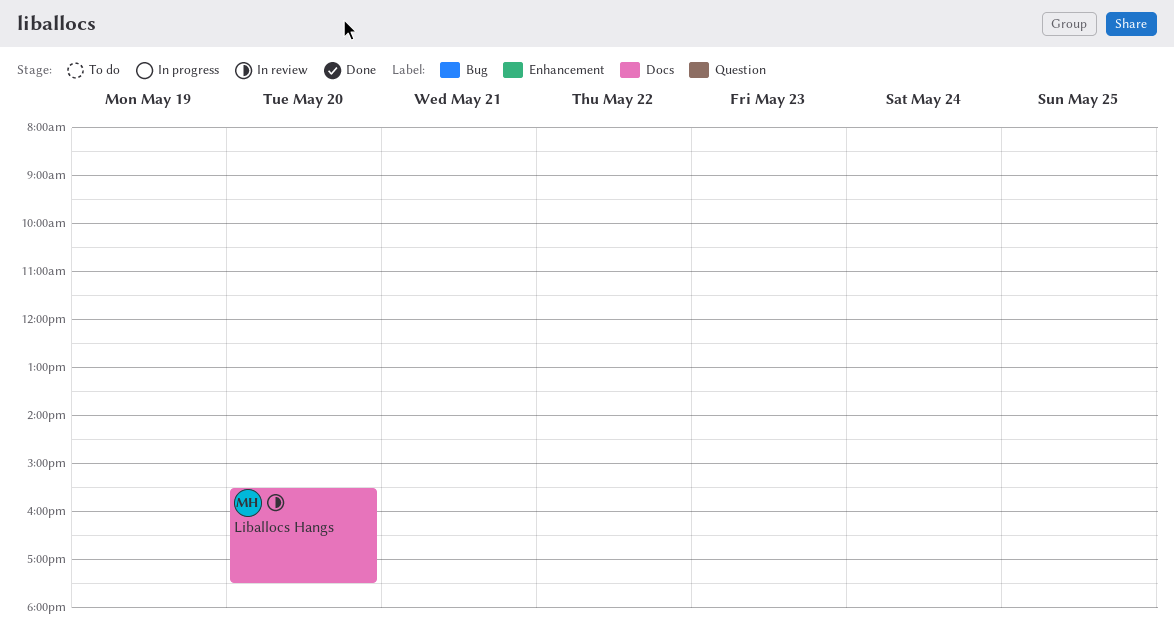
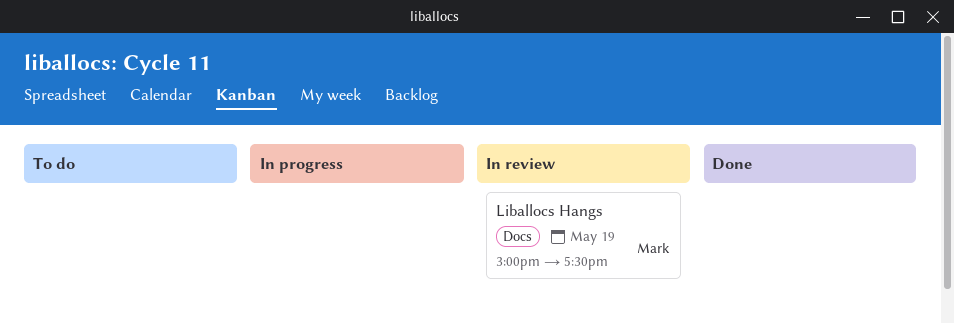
Liballocs Hangs, day: May 20 -> May 19
Liballocs Hangs, begins: 15:30 -> 15:00

